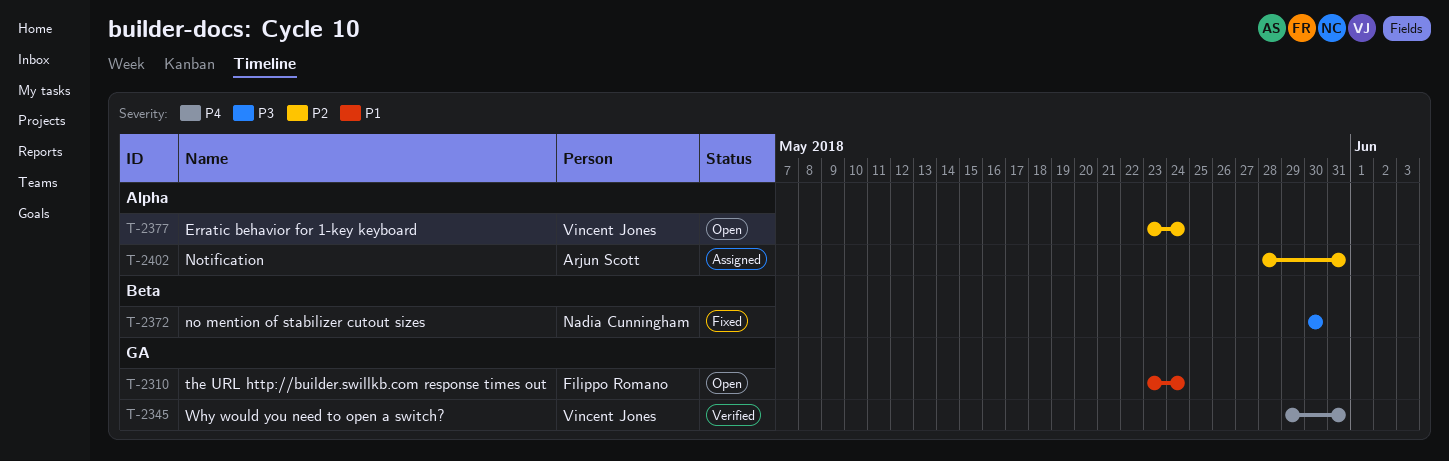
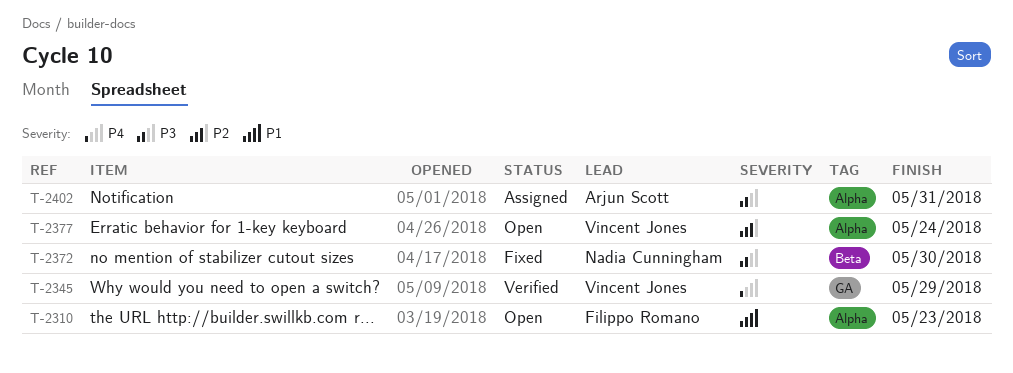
T-2310, label: GA -> Alpha
T-2310, due: May 24 -> May 23
T-2345, due: May 31 -> May 29
T-2402, priority: P2 -> P3

